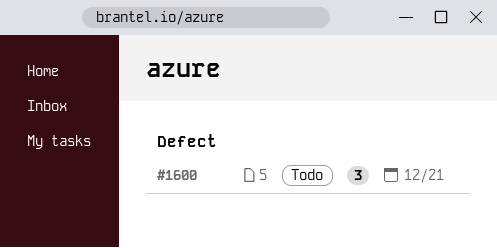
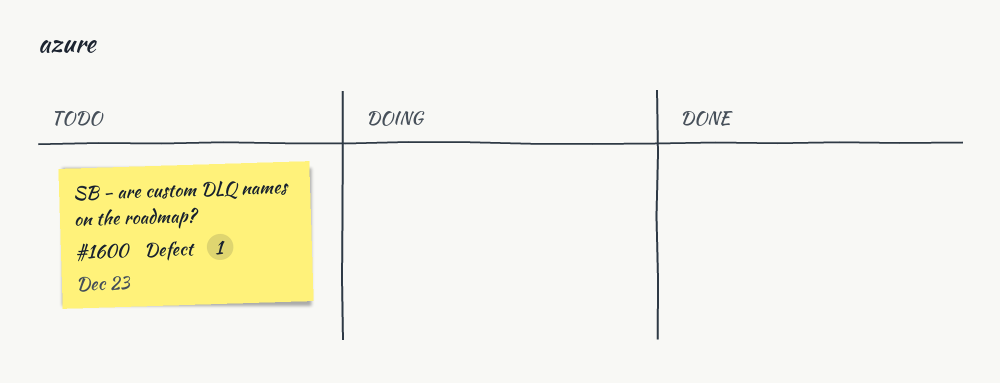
#1600, estimate: 3 -> 1
#1600, due: Dec 21 -> Dec 23

